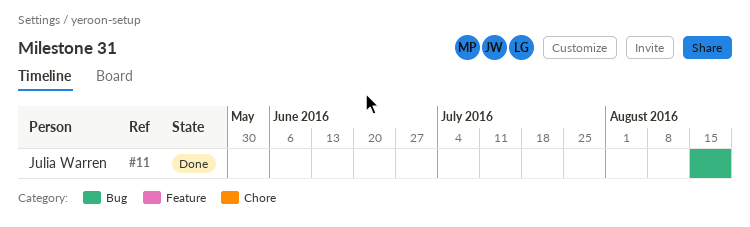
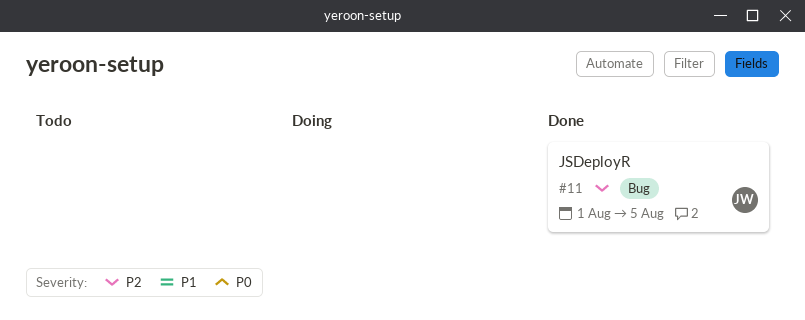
#11, start: Aug 15 -> Aug 1
#11, due: Aug 19 -> Aug 5

